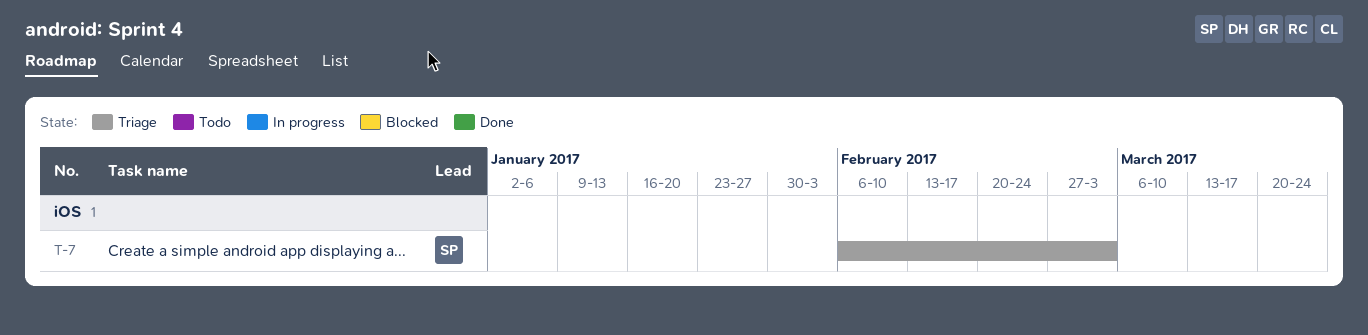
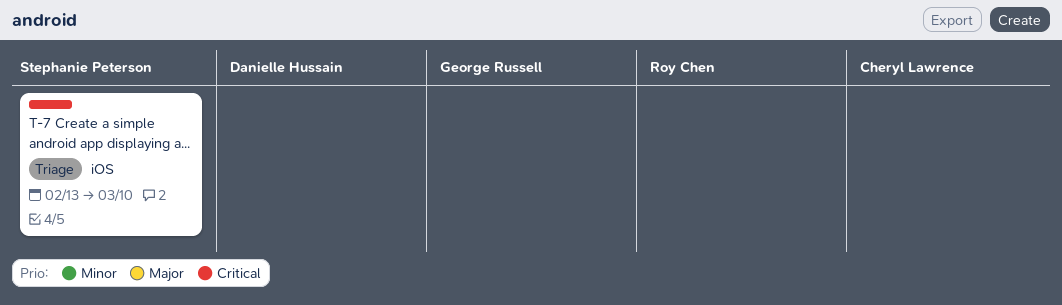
T-7, start: Feb 6 -> Feb 13
T-7, due: Mar 3 -> Mar 10

